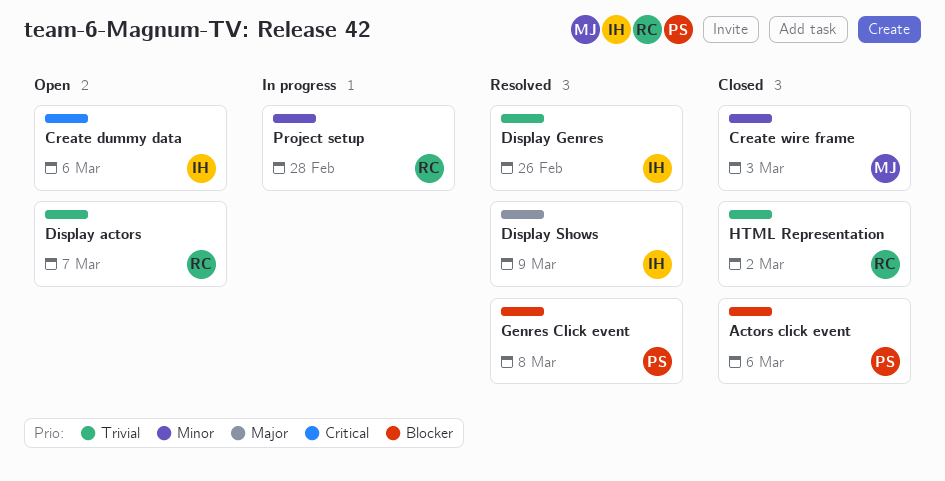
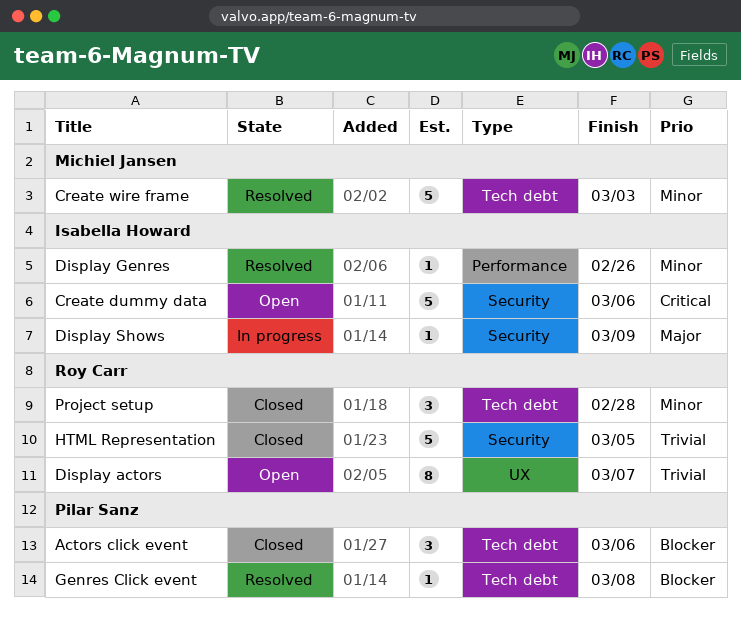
Create wire frame, status: Closed -> Resolved
Display Genres, priority: Trivial -> Minor
Display Shows, status: Resolved -> In progress
HTML Representation, due: Mar 2 -> Mar 5
Project setup, status: In progress -> Closed

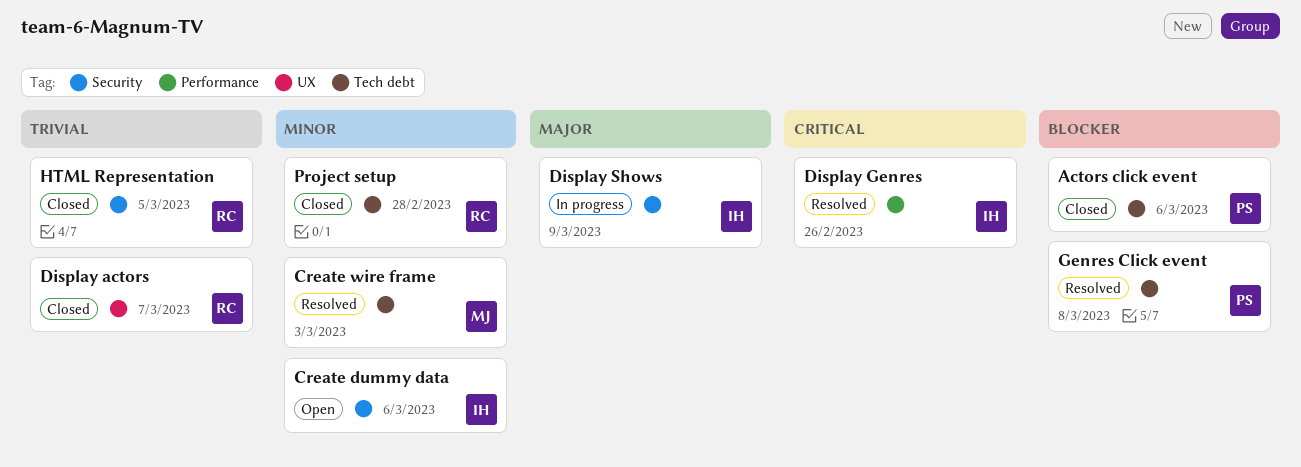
Create dummy data, priority: Critical -> Minor
Display actors, status: Open -> Closed
Display Genres, priority: Minor -> Critical

